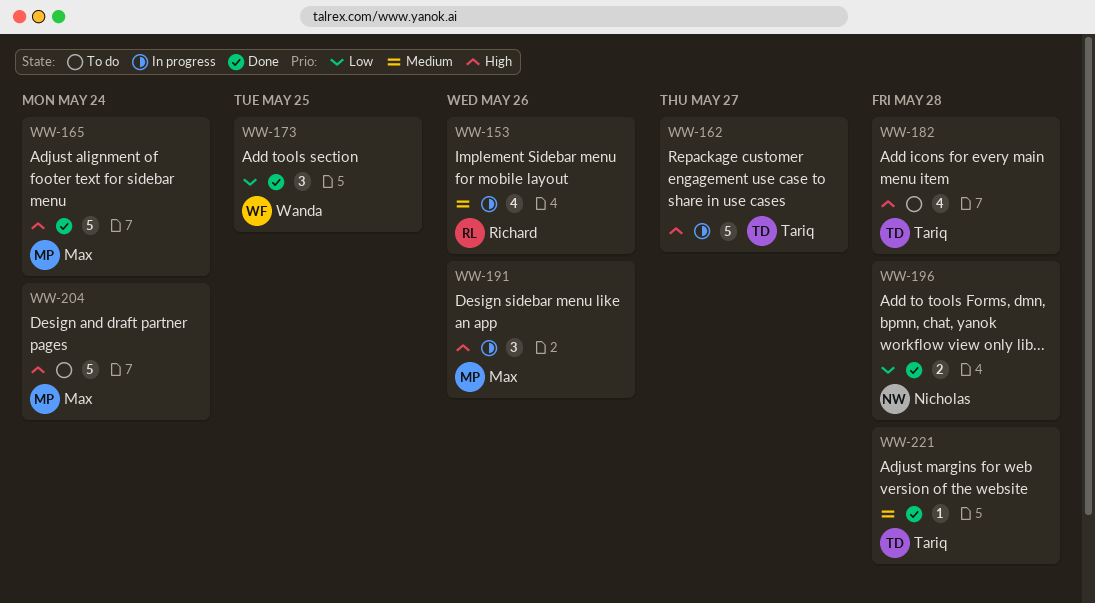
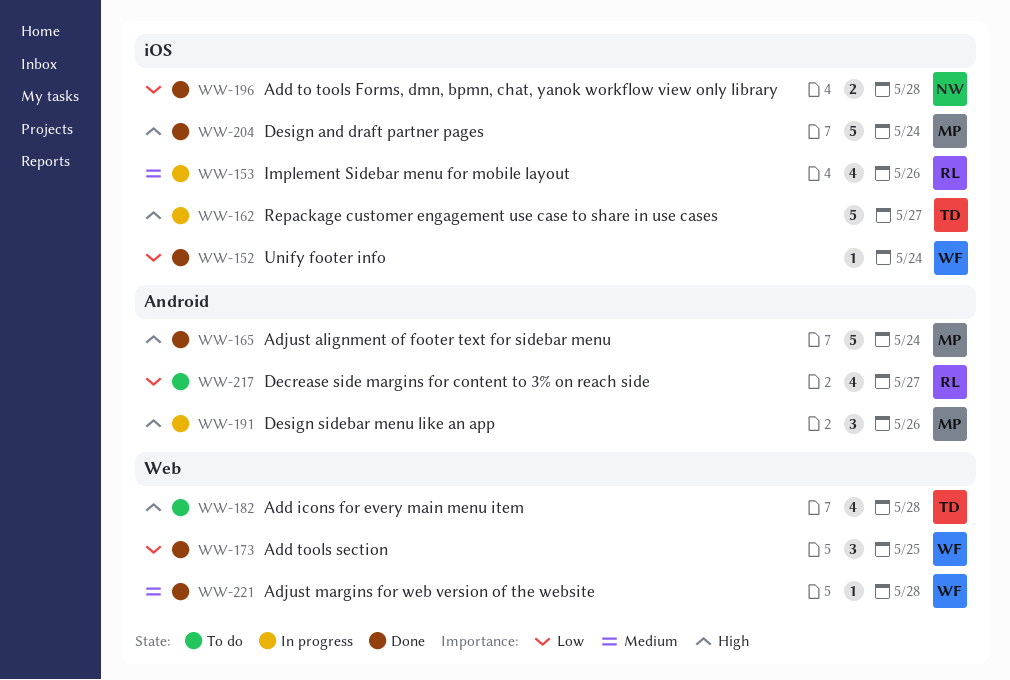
WW-152: none -> present
WW-204, status: To do -> Done
WW-217: none -> present
WW-221, owner: Tariq -> Wanda

